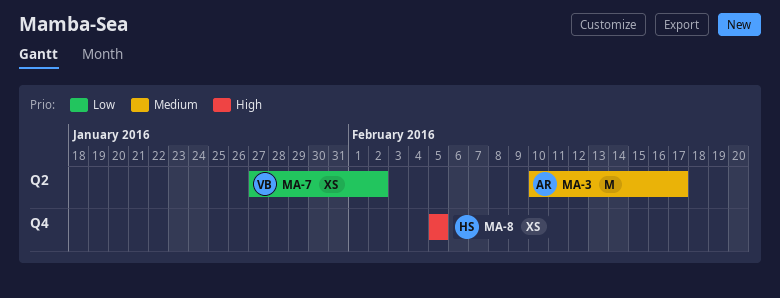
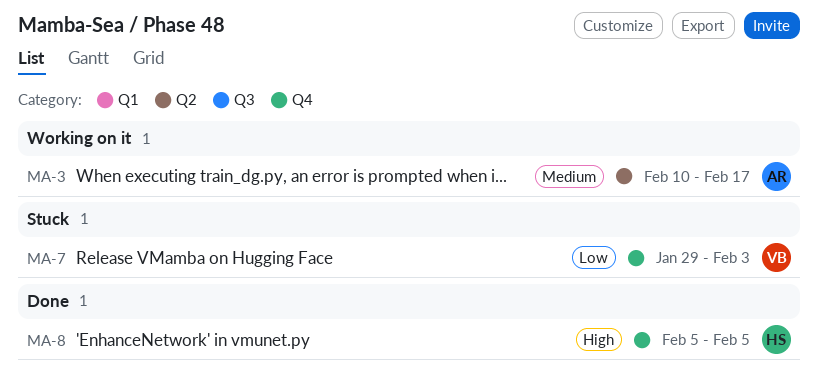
MA-7, label: Q2 -> Q4
MA-7, start: Jan 27 -> Jan 29
MA-7, due: Feb 2 -> Feb 3

